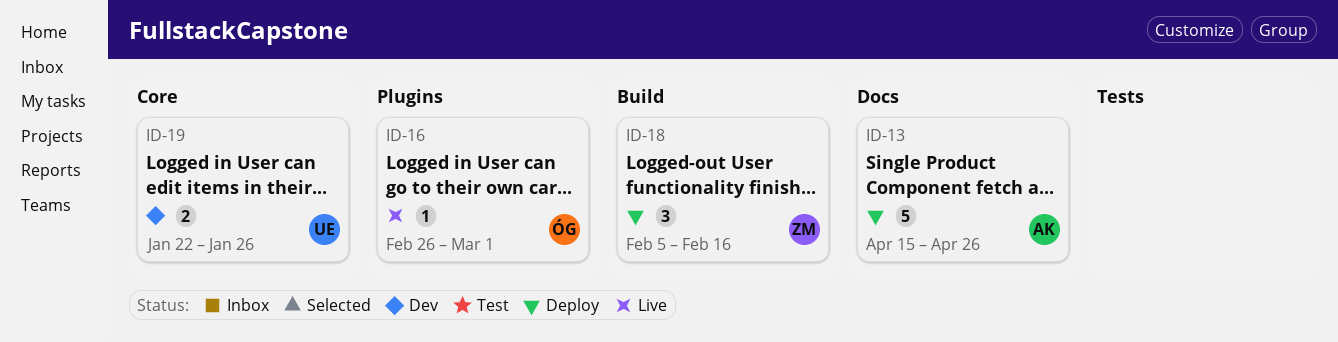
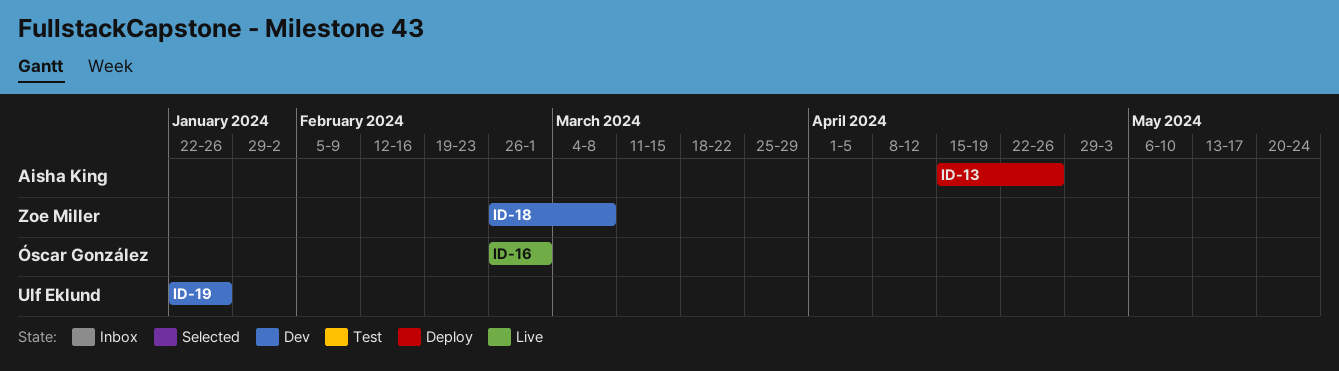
ID-18, status: Deploy -> Dev
ID-18, start: Feb 5 -> Feb 26
ID-18, due: Feb 16 -> Mar 8

